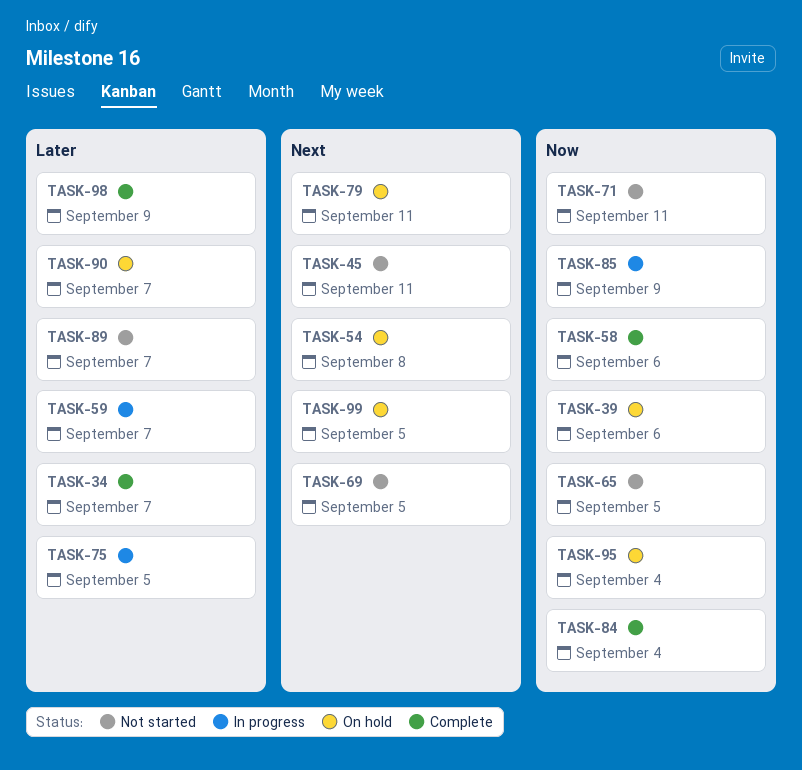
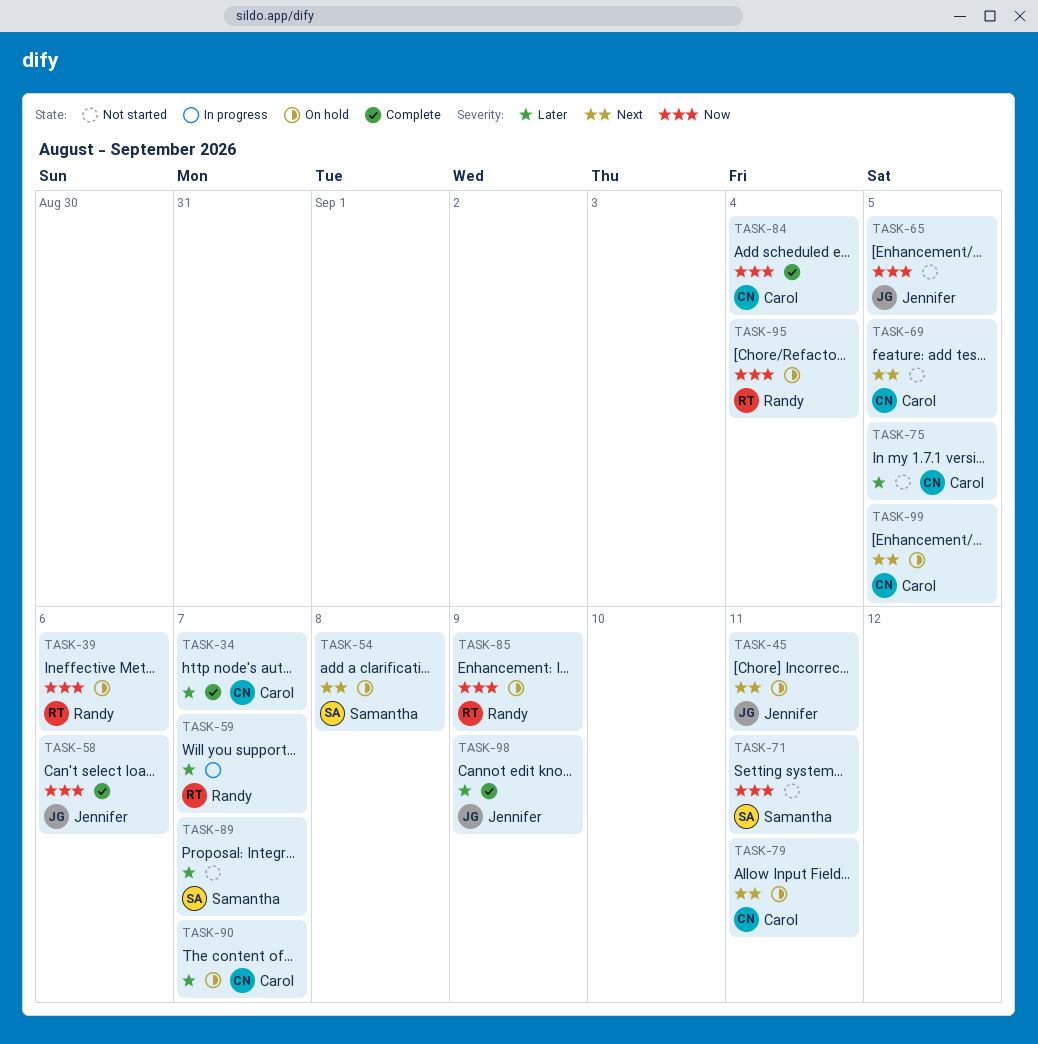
TASK-45, status: Not started -> On hold
TASK-75, status: In progress -> Not started
TASK-85, status: In progress -> On hold

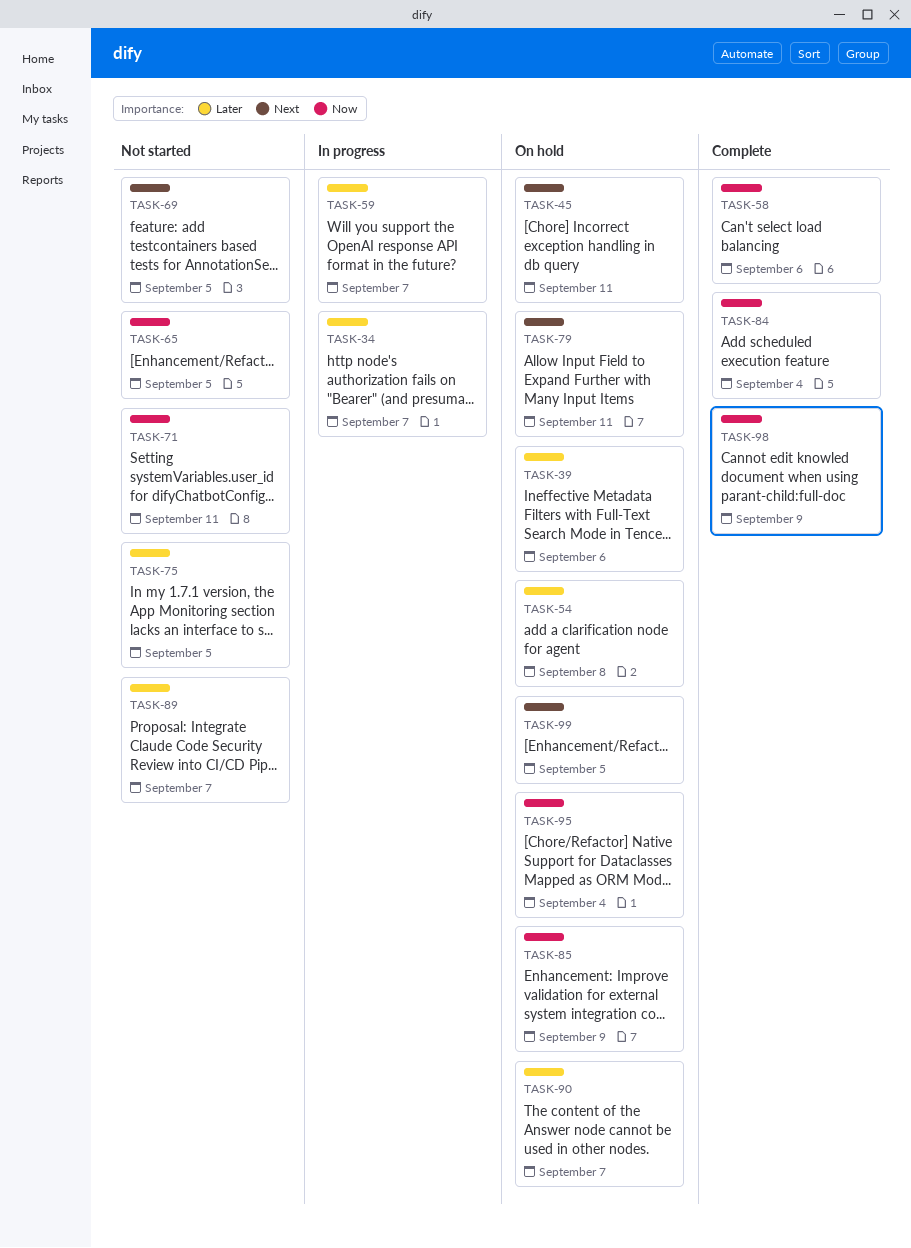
TASK-34, status: Complete -> In progress
TASK-39, priority: Now -> Later
TASK-54, priority: Next -> Later
TASK-98, priority: Later -> Now

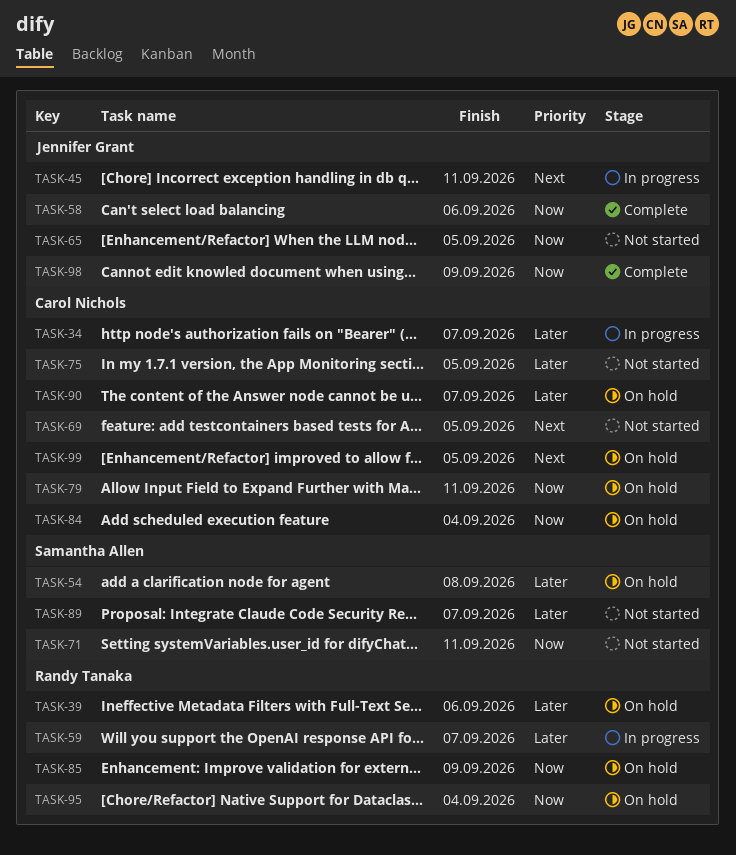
TASK-45, status: On hold -> In progress
TASK-79, priority: Next -> Now
TASK-84, status: Complete -> On hold

